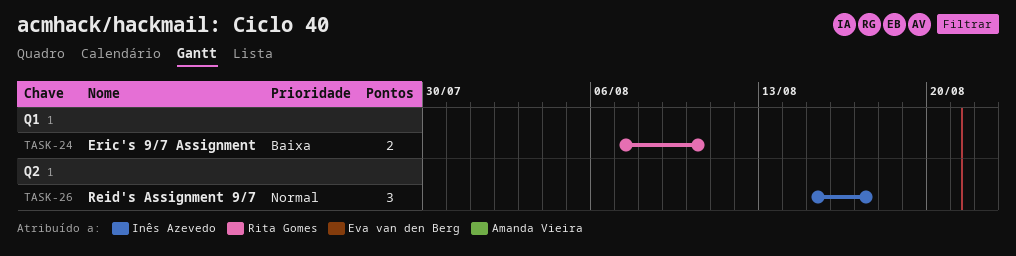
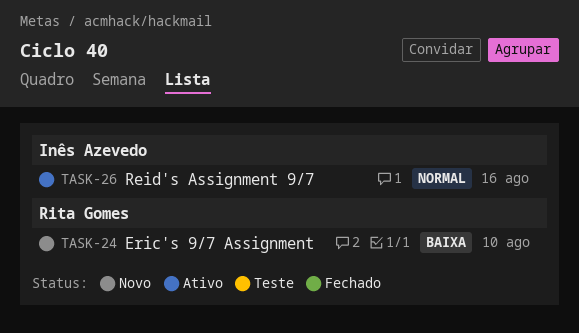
TASK-26, due: Aug 17 -> Aug 16

